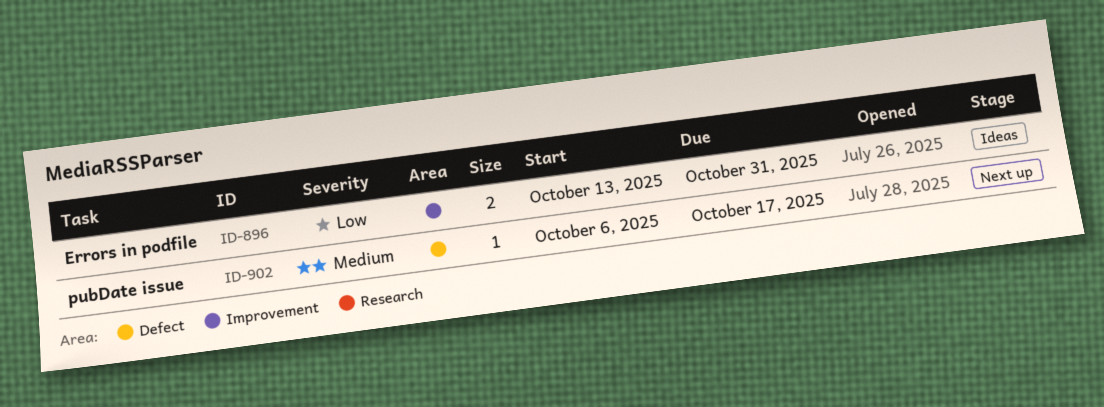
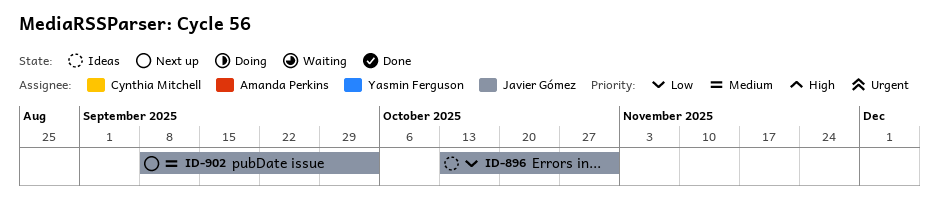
ID-902, start: Oct 6 -> Sep 8
ID-902, due: Oct 17 -> Oct 3

